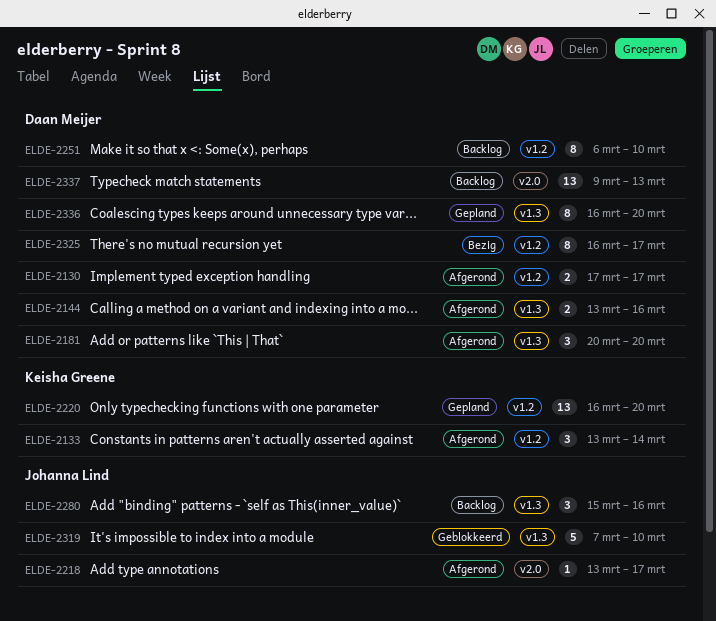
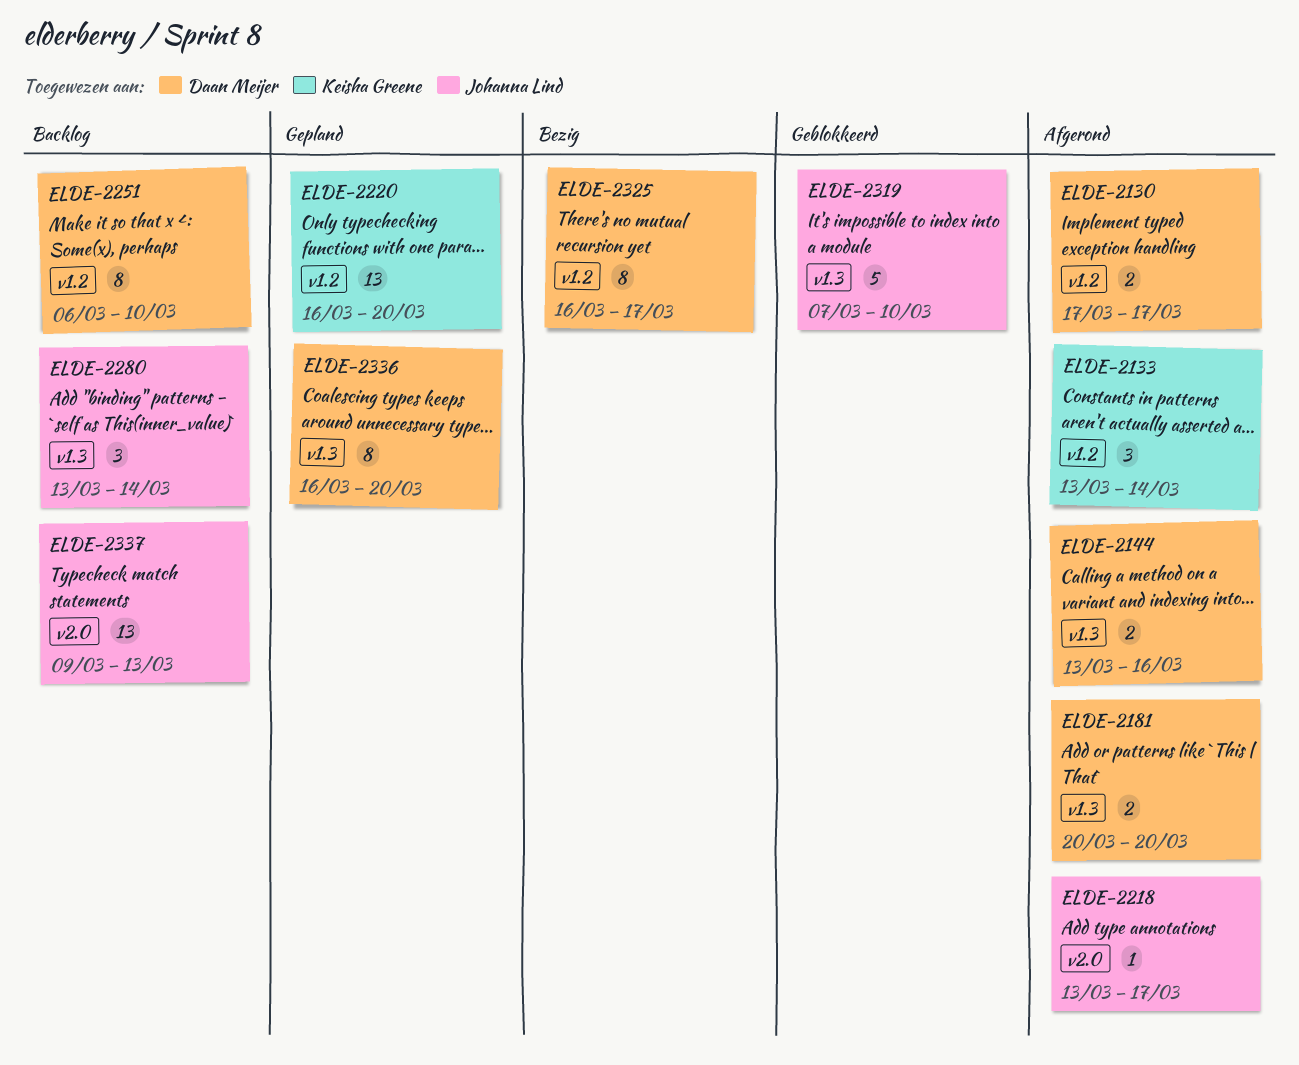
ELDE-2181, estimate: 3 -> 2
ELDE-2280, start: Mar 15 -> Mar 13
ELDE-2280, due: Mar 16 -> Mar 14
ELDE-2337, owner: Daan Meijer -> Johanna Lind

